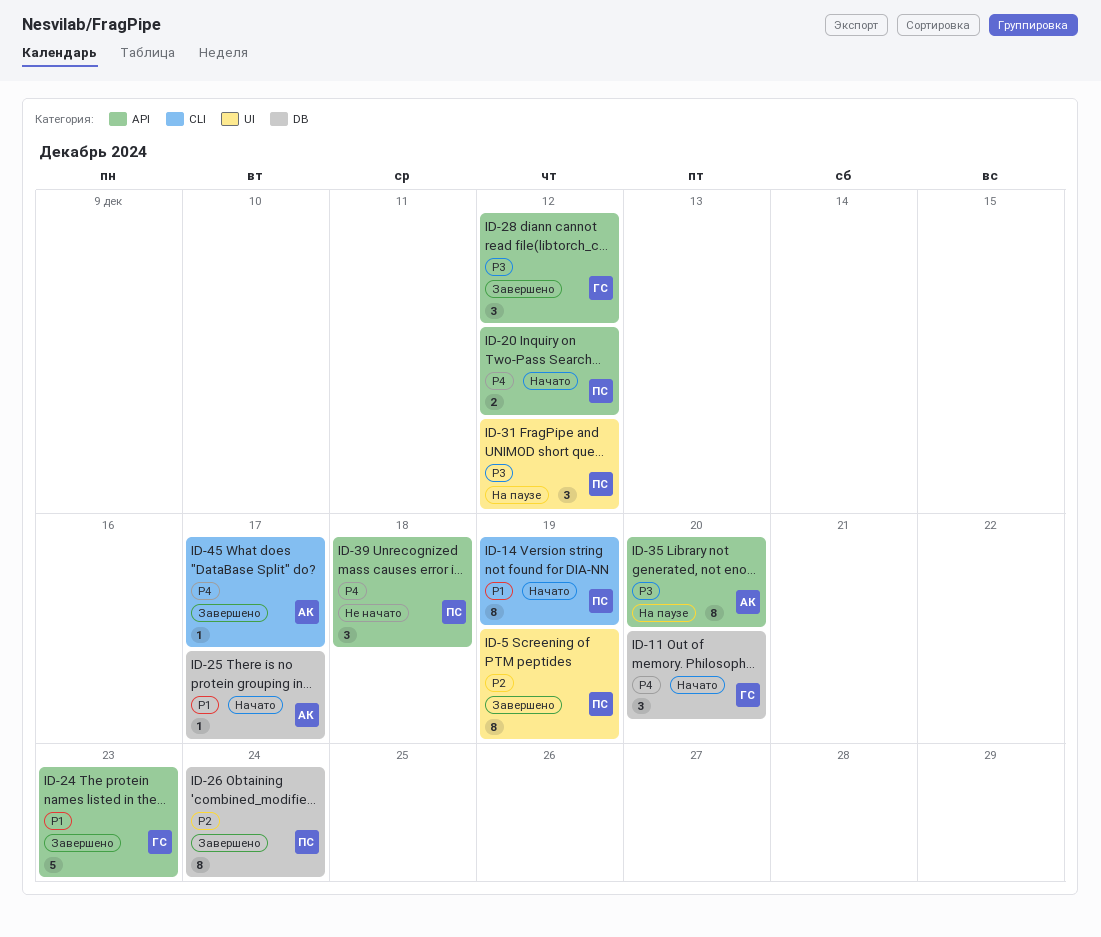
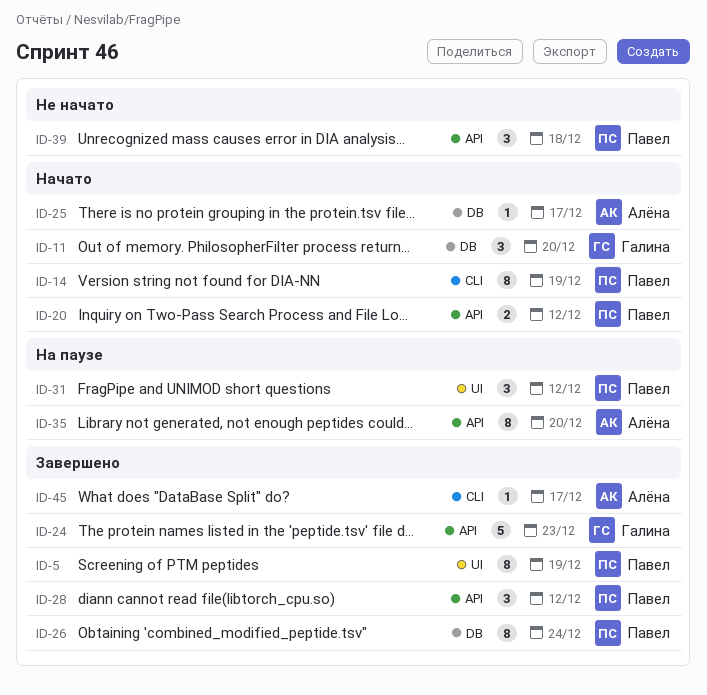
ID-28, owner: Галина -> Павел

